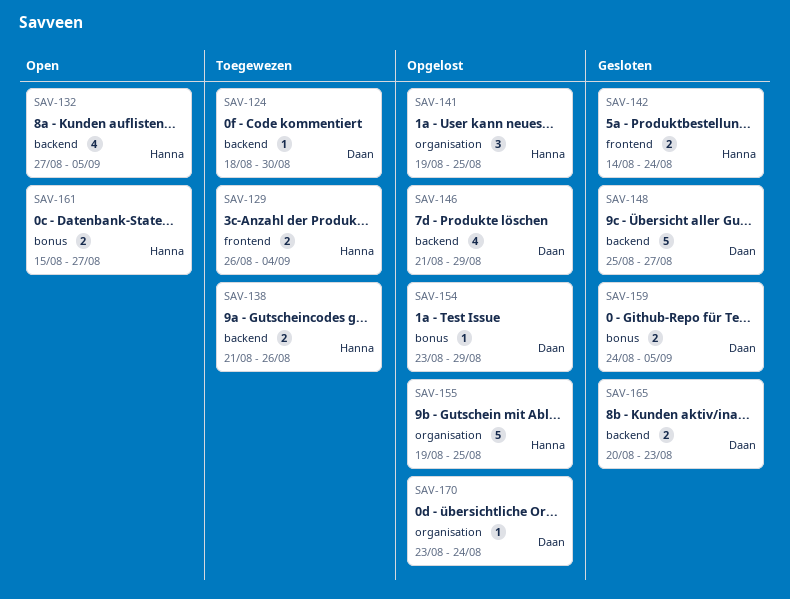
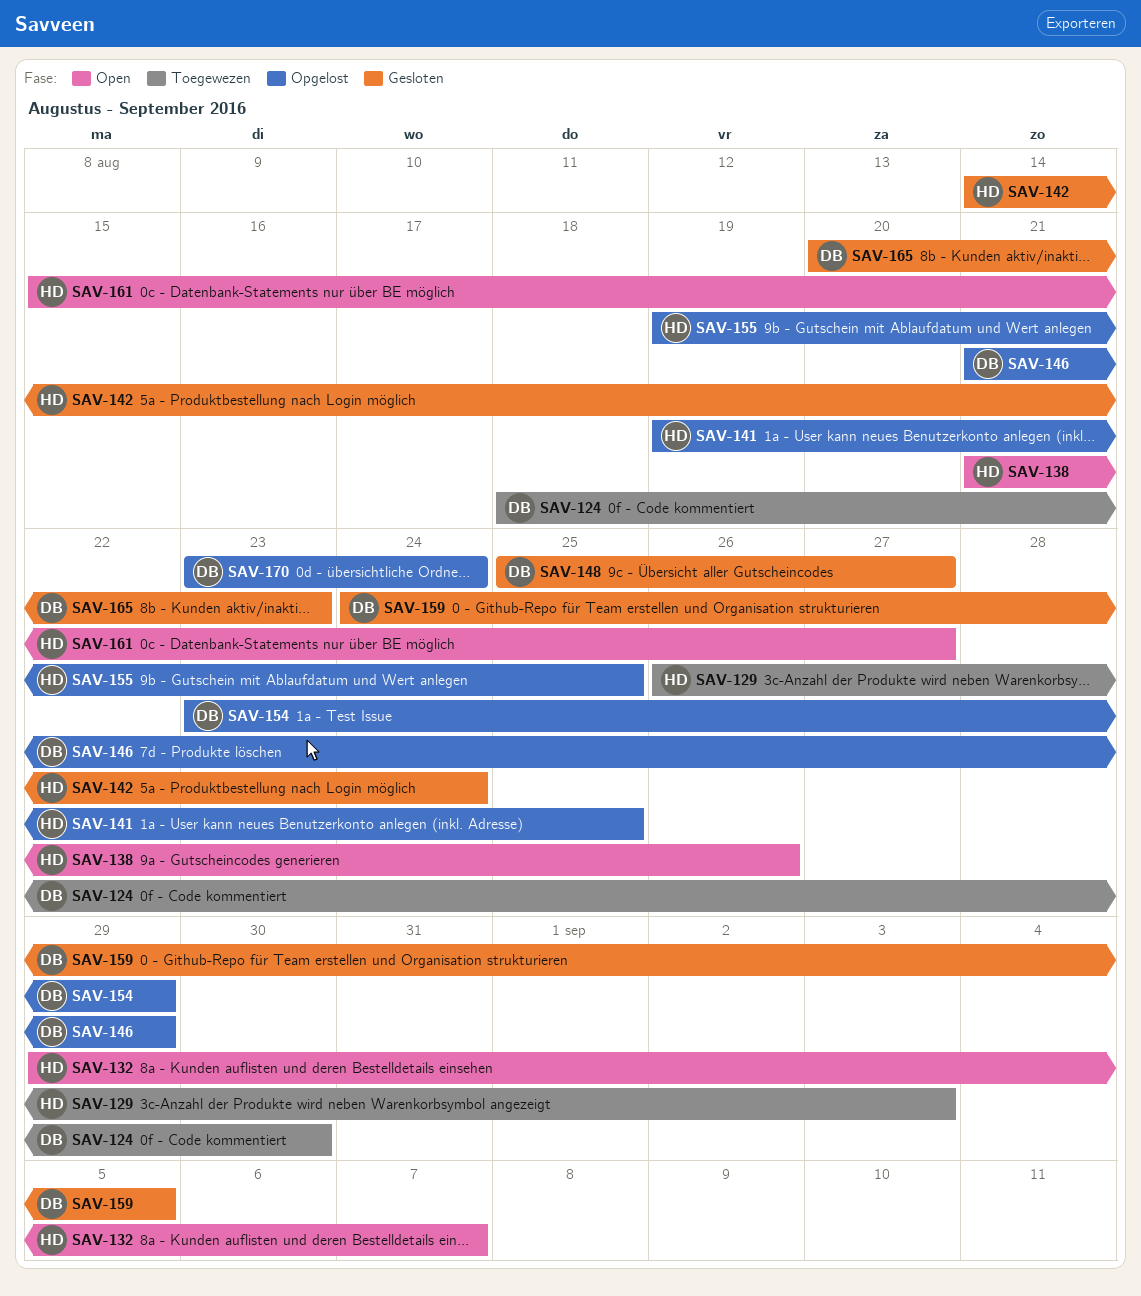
SAV-129, due: Sep 4 -> Sep 3
SAV-132, start: Aug 27 -> Aug 29
SAV-132, due: Sep 5 -> Sep 7
SAV-138, status: Toegewezen -> Open

